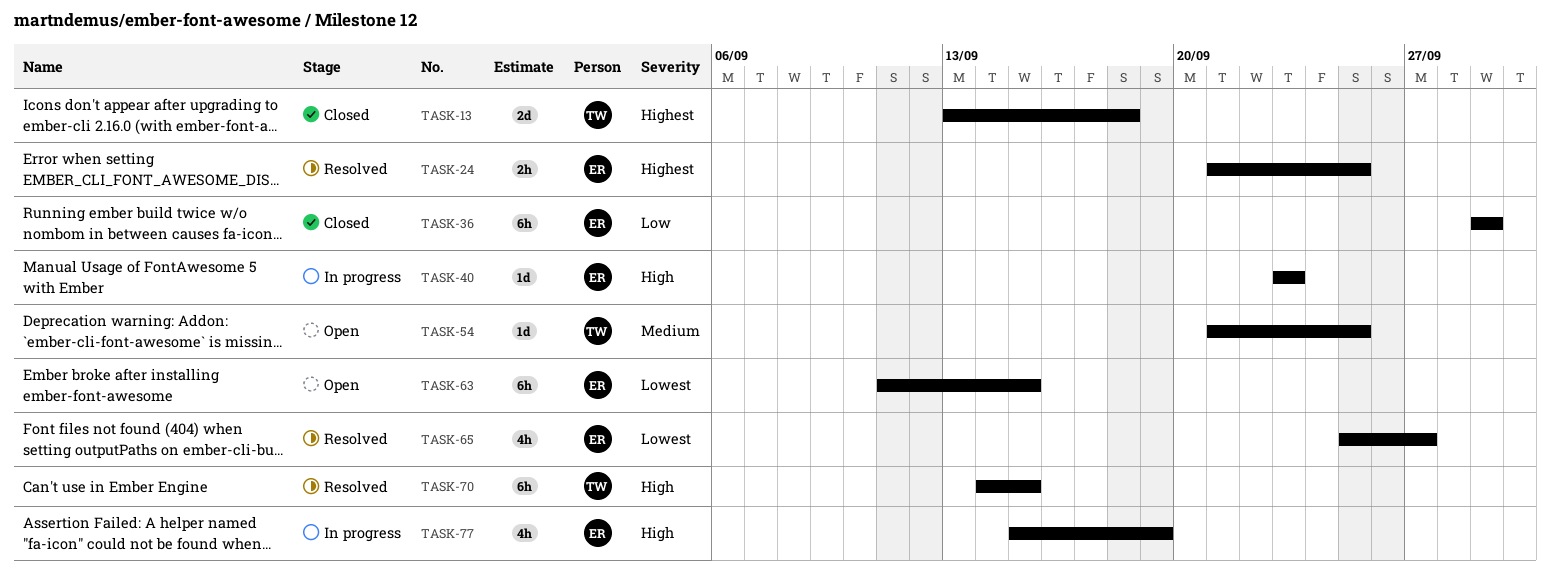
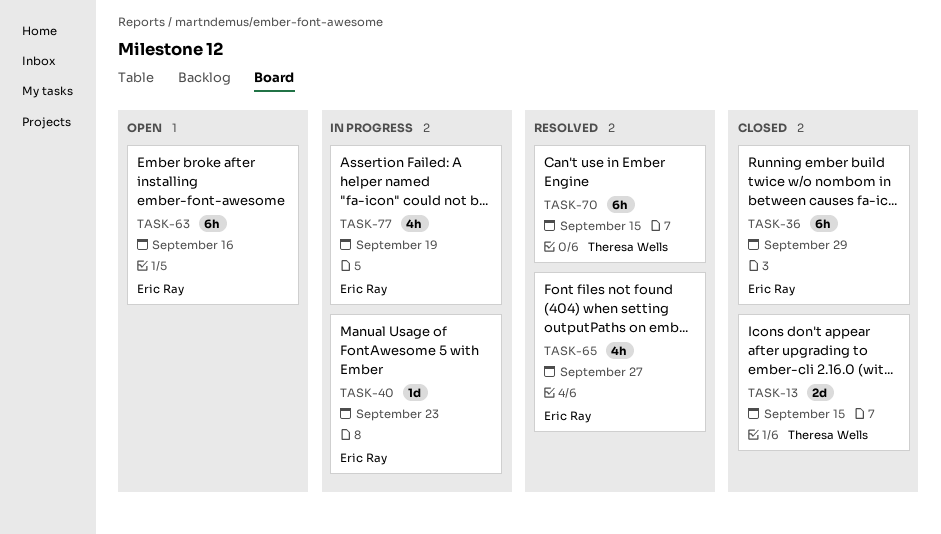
TASK-13, due: Sep 18 -> Sep 15
TASK-24: present -> none
TASK-54: present -> none
TASK-63, due: Sep 15 -> Sep 16

